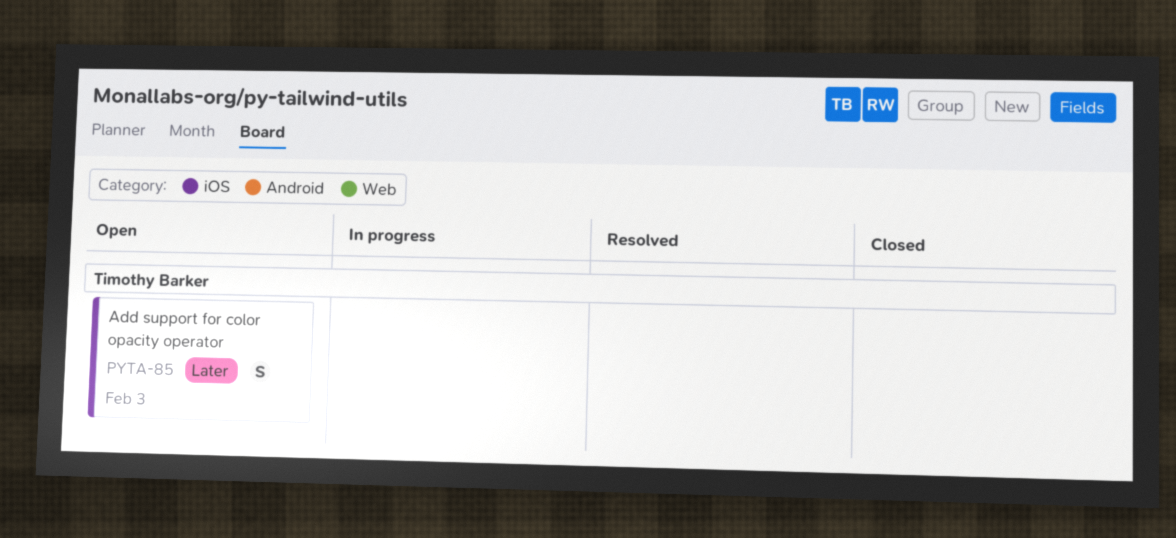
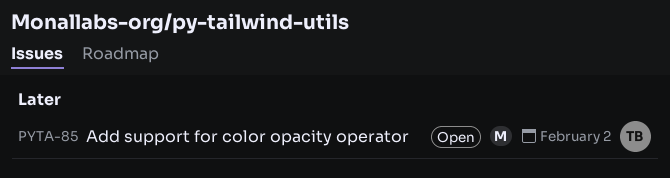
PYTA-85, estimate: S -> M
PYTA-85, due: Feb 3 -> Feb 2

